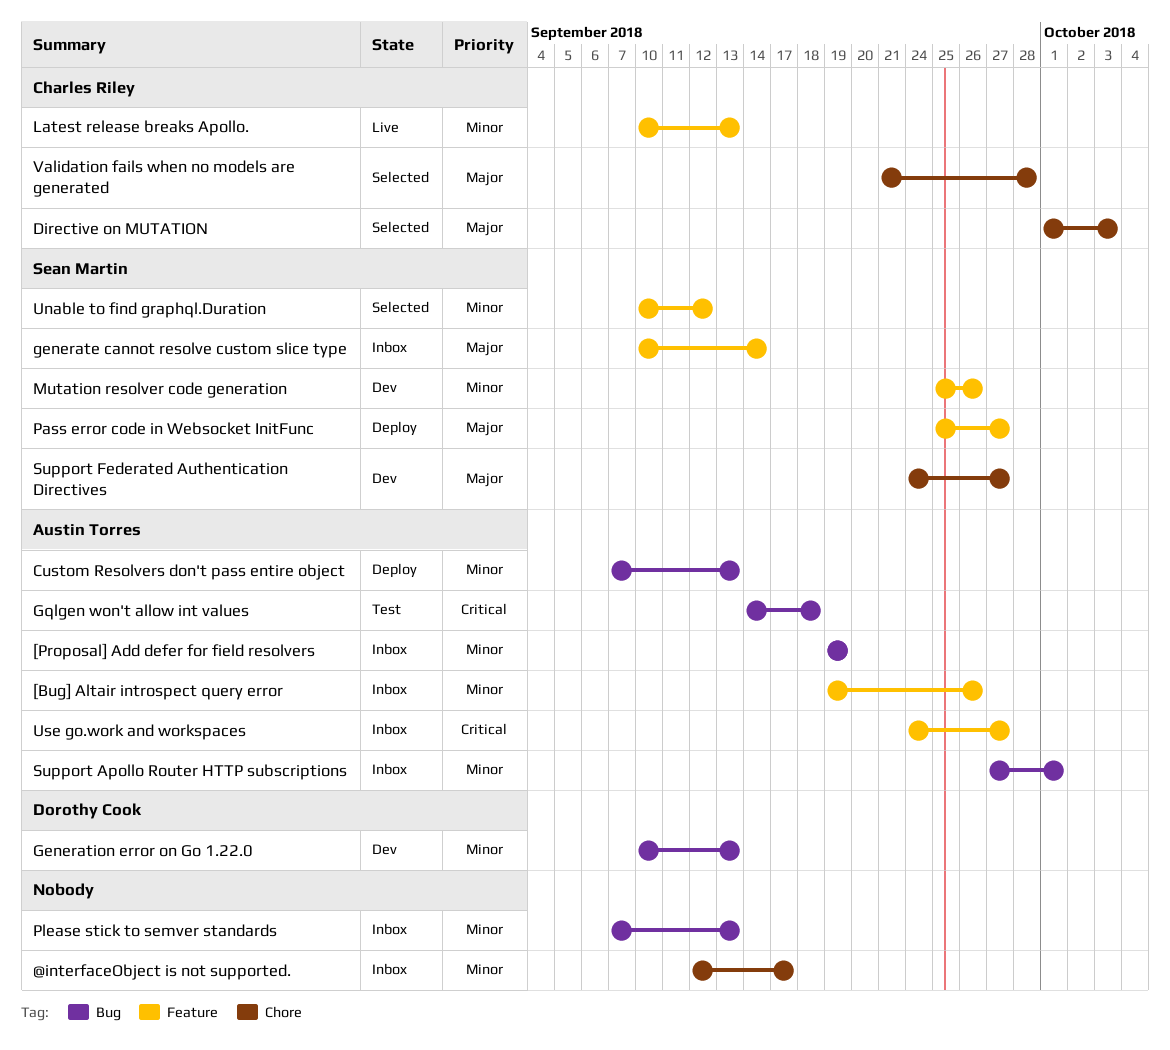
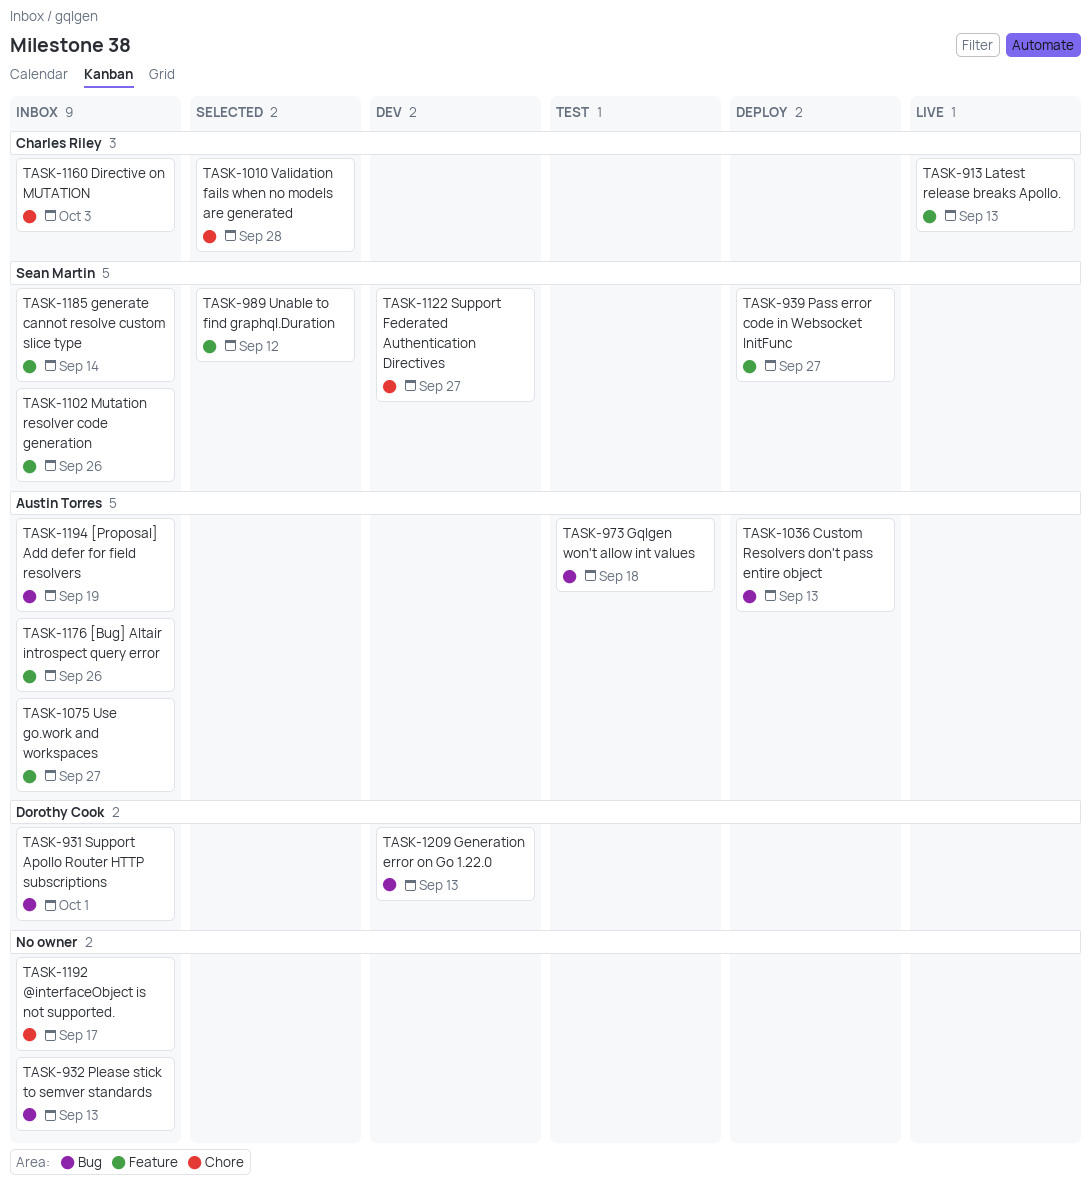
Directive on MUTATION, status: Selected -> Inbox
Mutation resolver code generation, status: Dev -> Inbox
Support Apollo Router HTTP subscriptions, owner: Austin Torres -> Dorothy Cook

